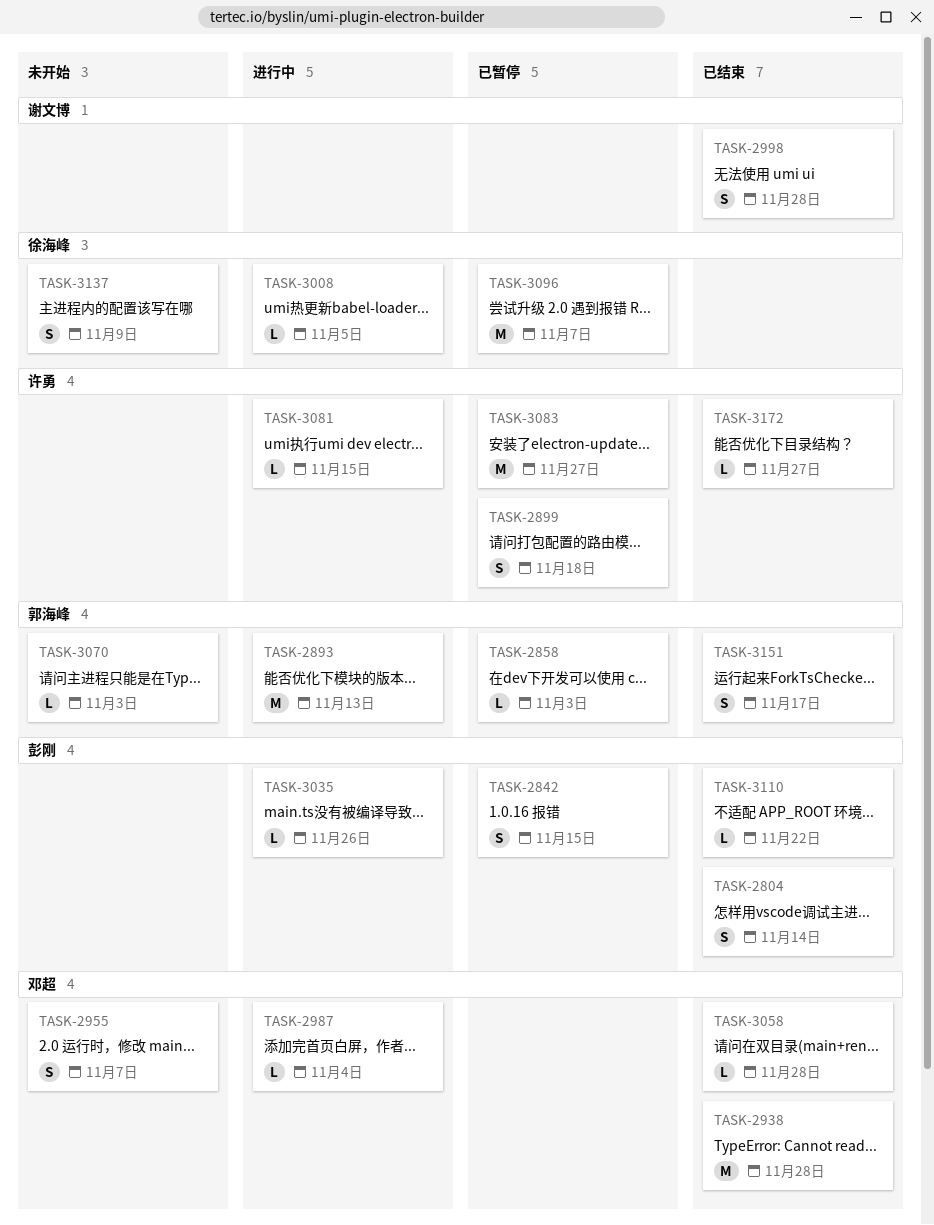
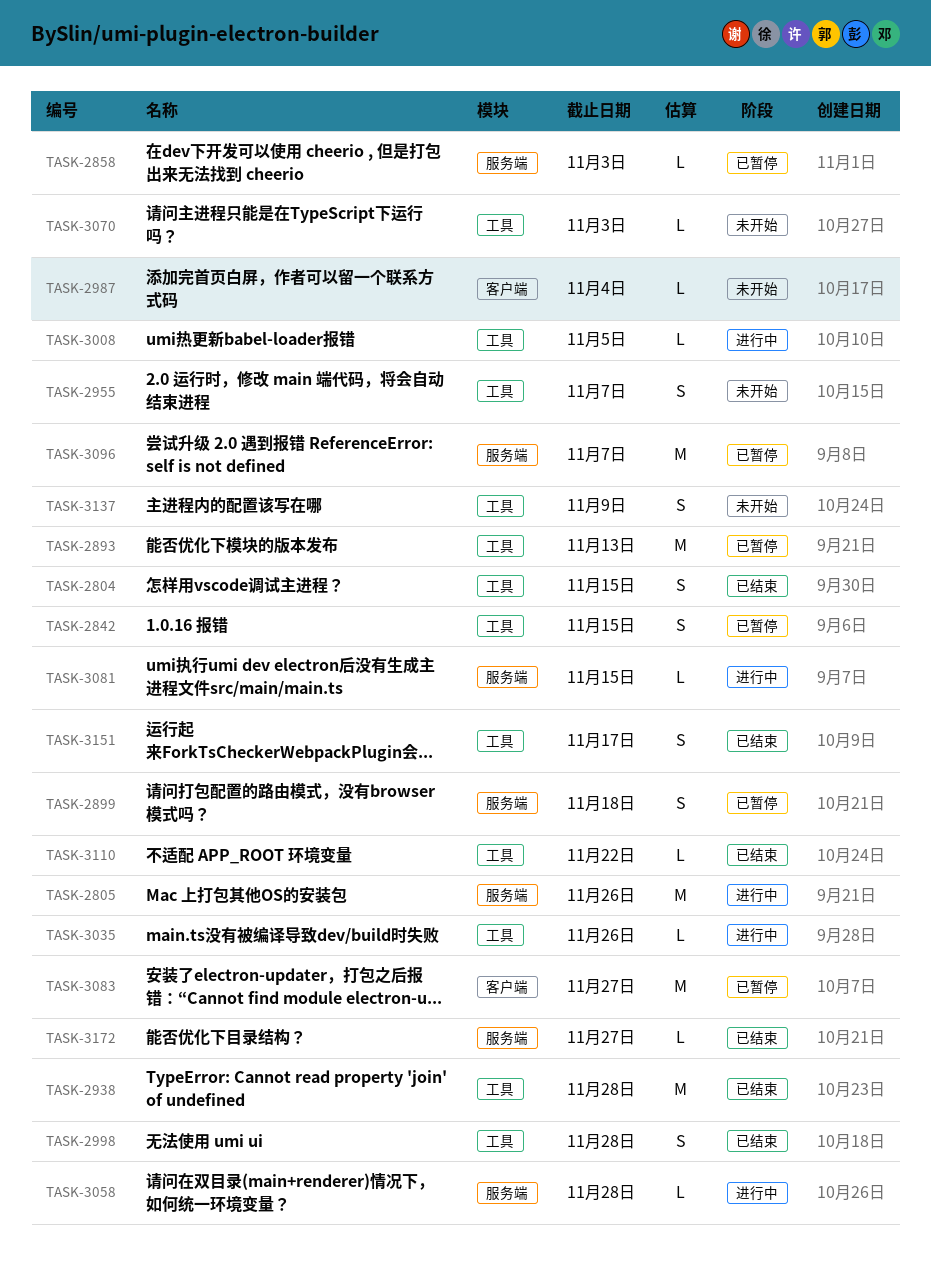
TASK-2804, due: Nov 14 -> Nov 15
TASK-2805: none -> present
TASK-2893, status: 进行中 -> 已暂停
TASK-2987, status: 进行中 -> 未开始
TASK-3058, status: 已结束 -> 进行中

